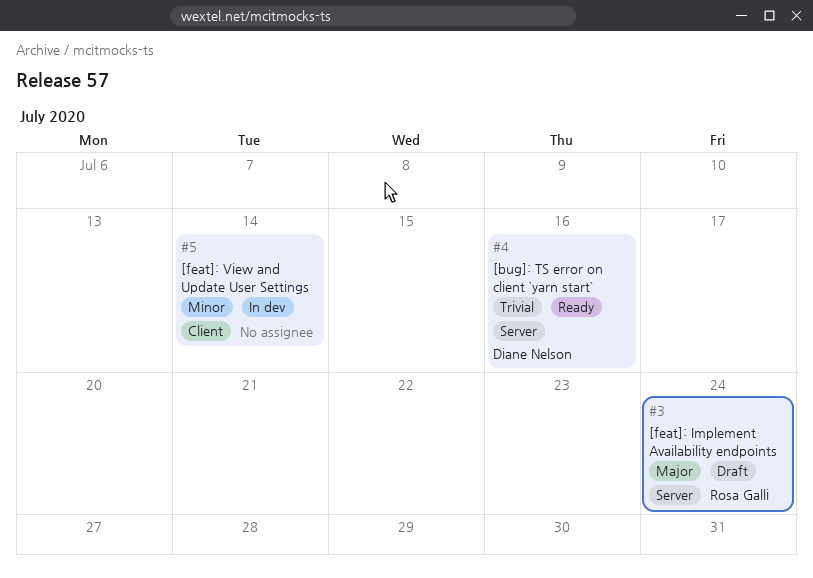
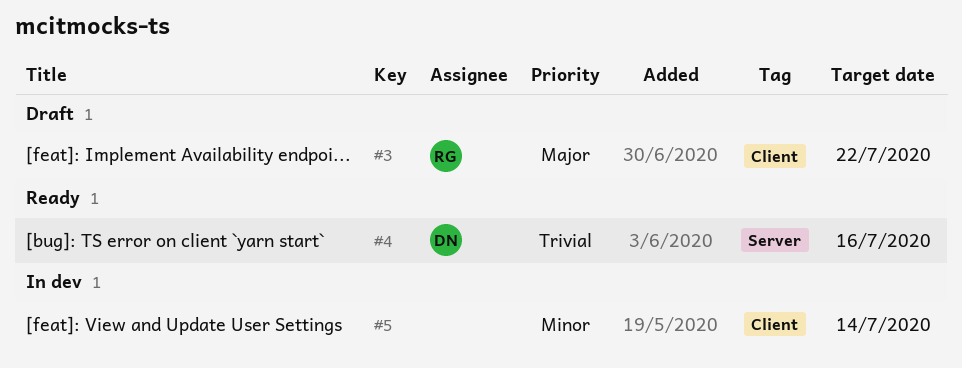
#3, label: Server -> Client
#3, due: Jul 24 -> Jul 22

